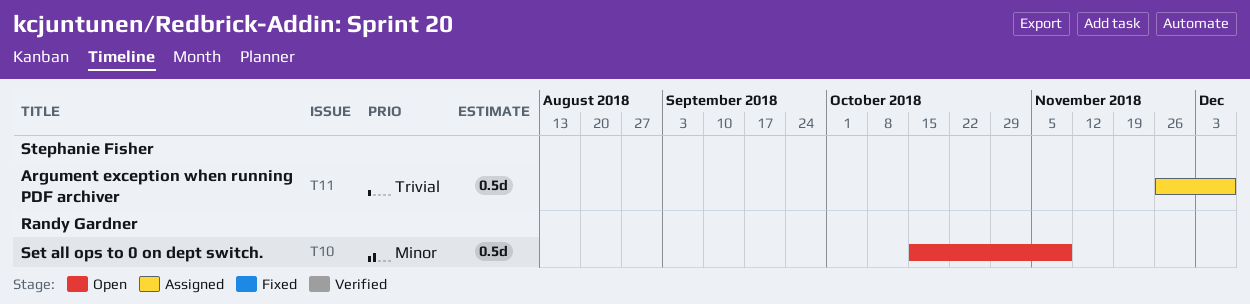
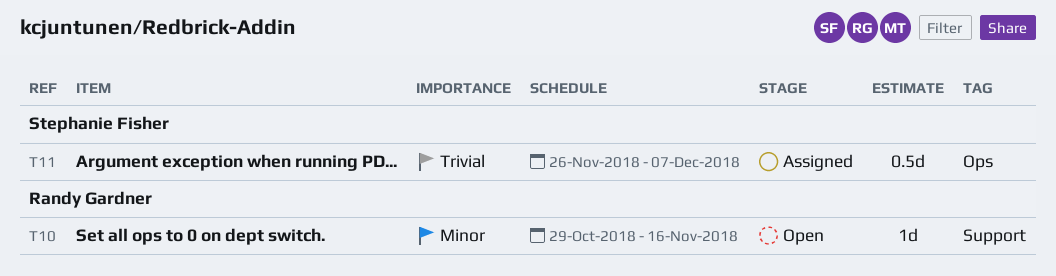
T10, estimate: 0.5d -> 1d
T10, start: Oct 15 -> Oct 29
T10, due: Nov 9 -> Nov 16

